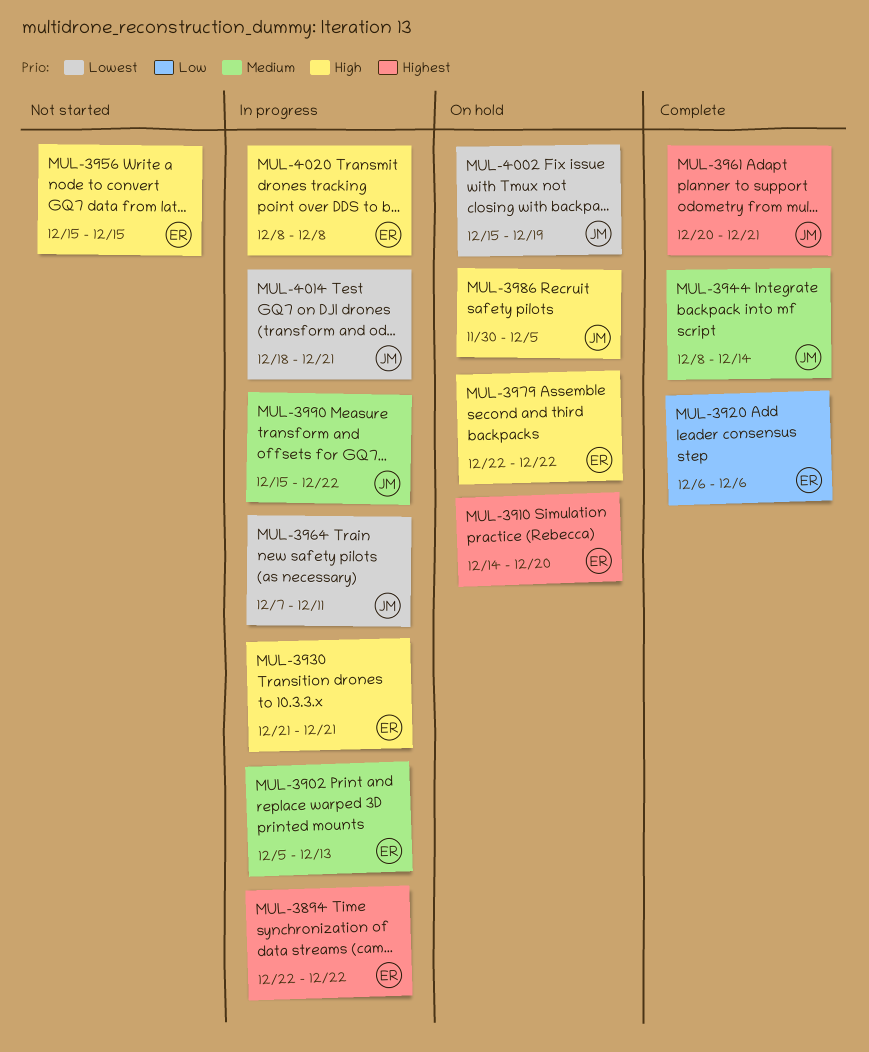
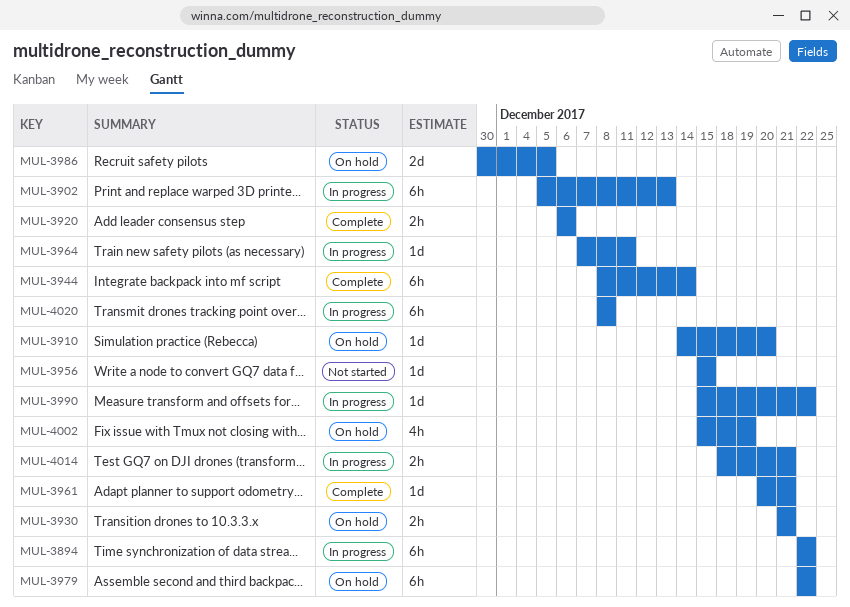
MUL-3930, status: In progress -> On hold

